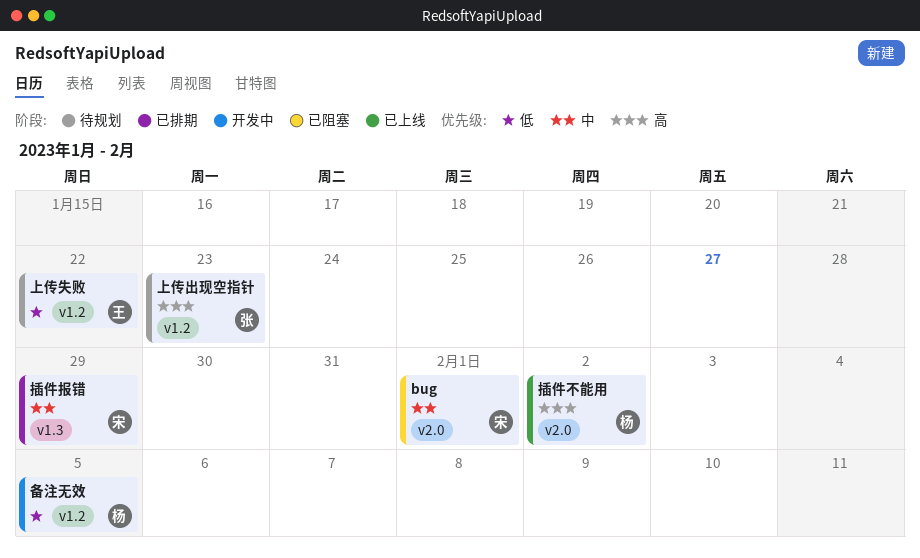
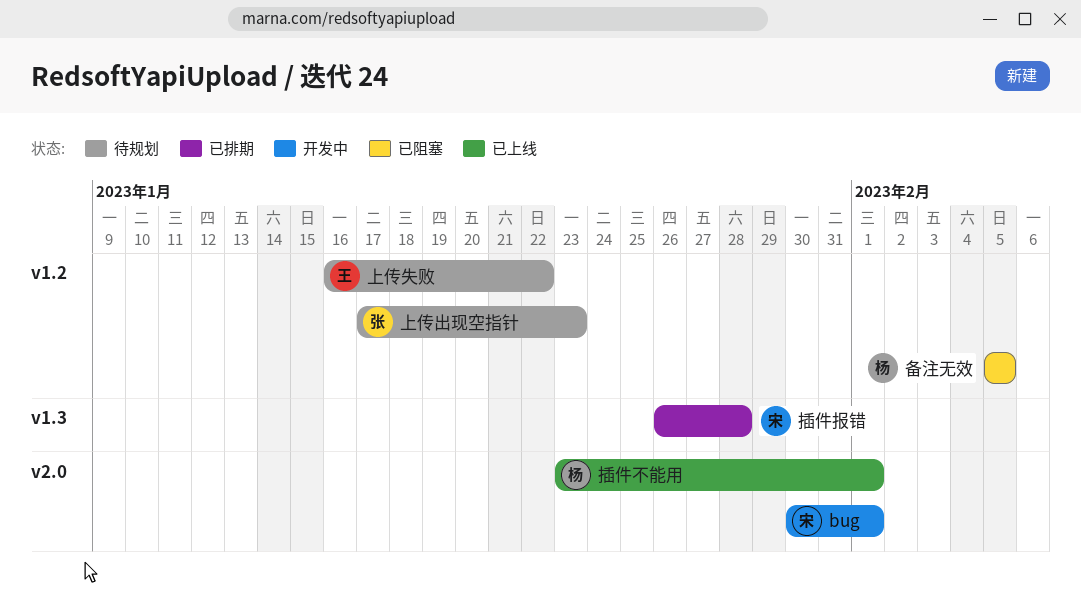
bug, status: 已阻塞 -> 开发中
备注无效, status: 开发中 -> 已阻塞
插件不能用, due: Feb 2 -> Feb 1
插件报错, due: Jan 29 -> Jan 28

